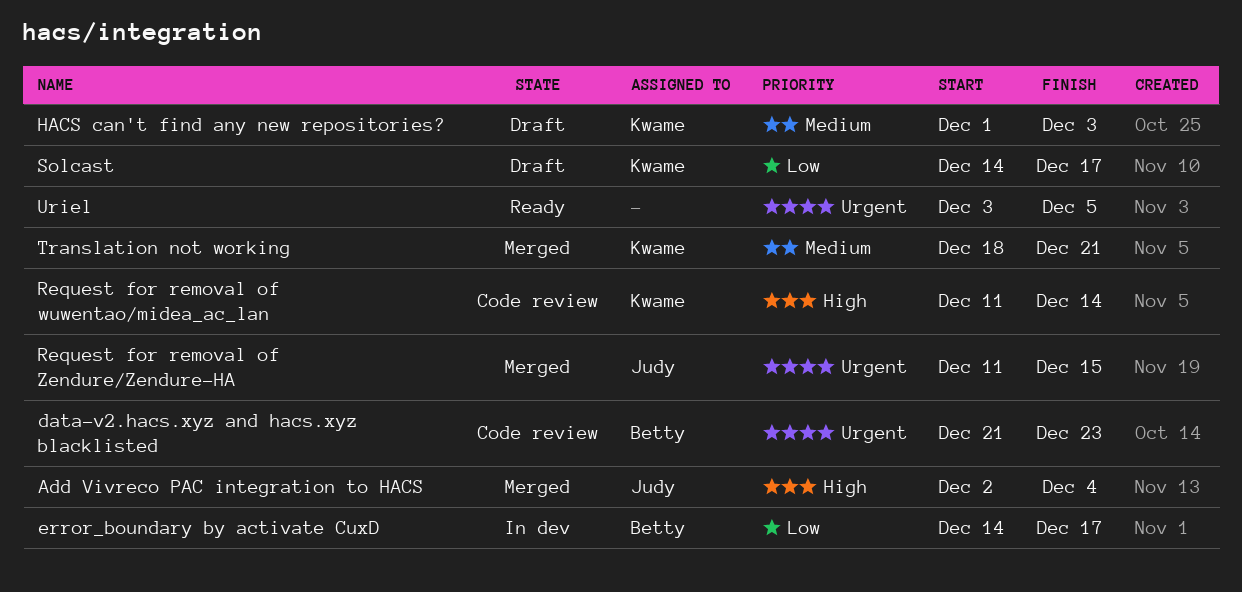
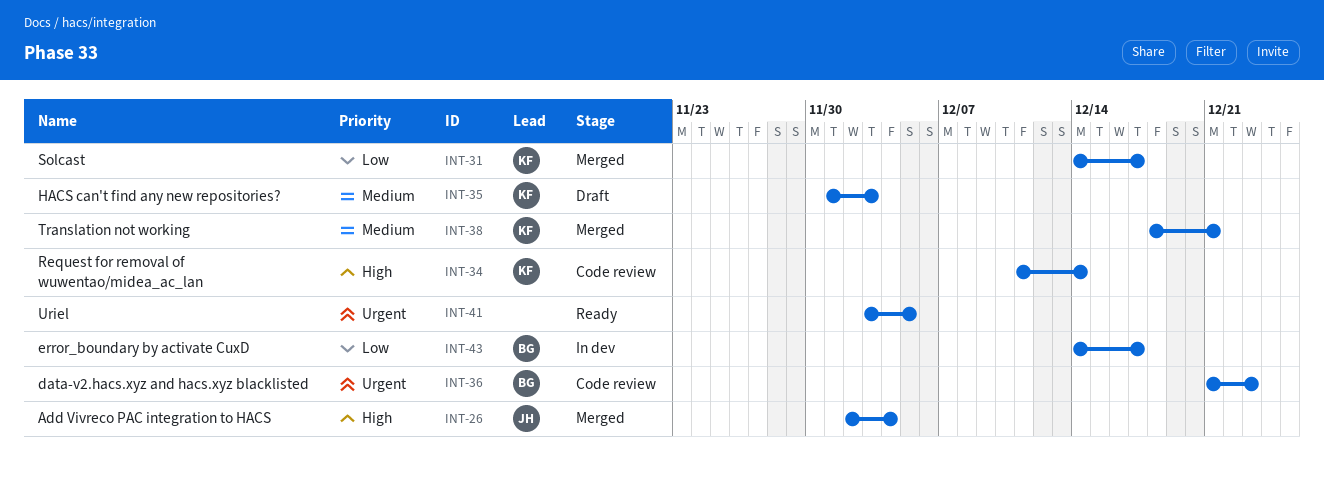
Request for removal of Zendure/Zendure-HA: present -> none
Solcast, status: Draft -> Merged

